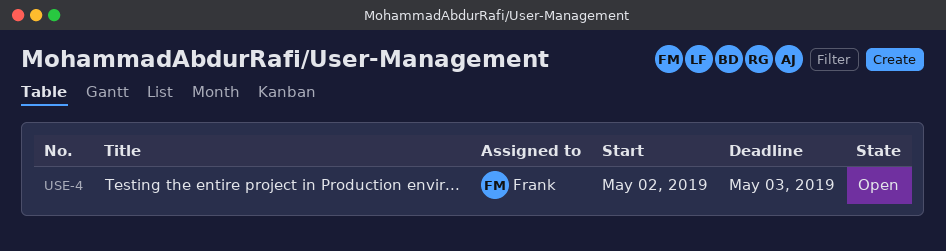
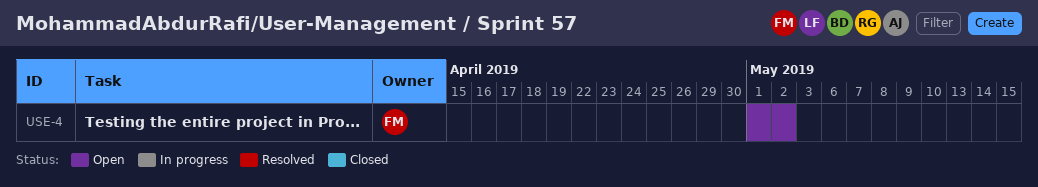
USE-4, start: May 2 -> May 1
USE-4, due: May 3 -> May 2

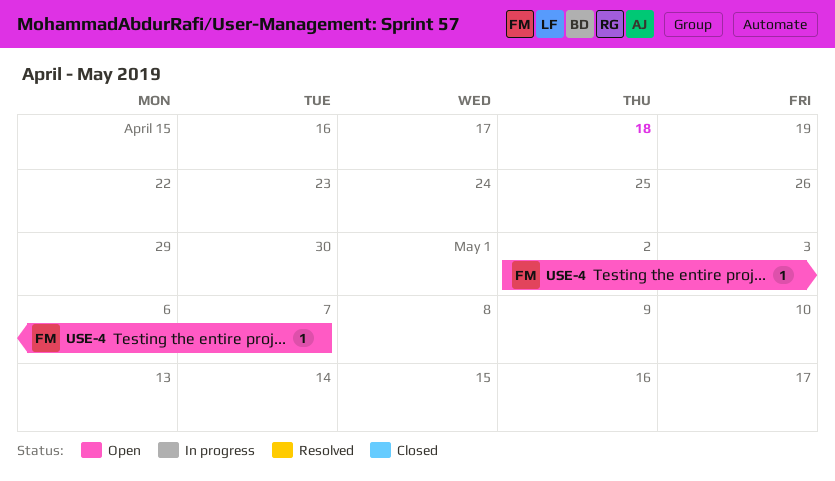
USE-4, start: May 1 -> May 2
USE-4, due: May 2 -> May 7

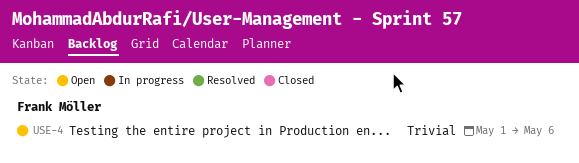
USE-4, start: May 2 -> May 1
USE-4, due: May 7 -> May 6

